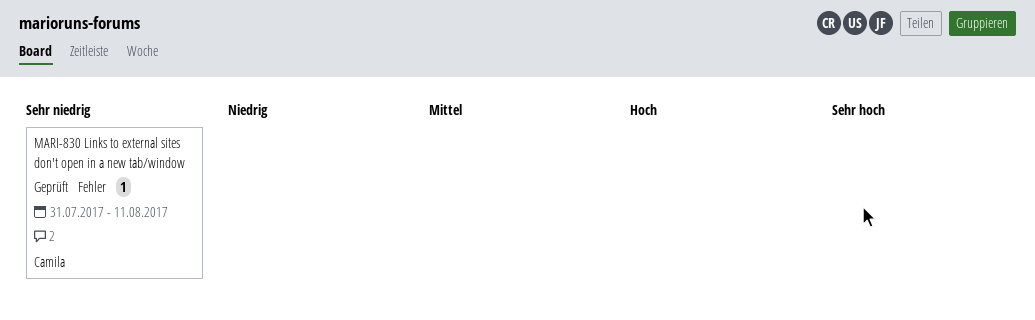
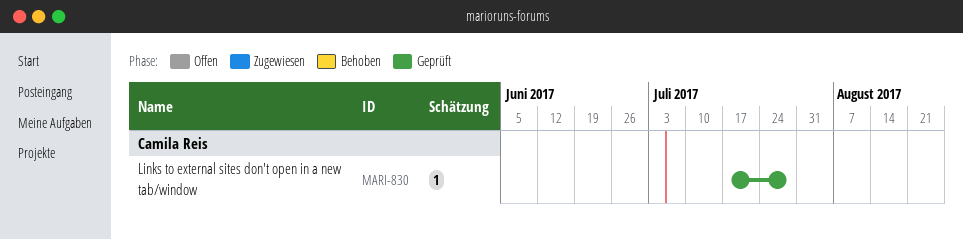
MARI-830, start: Jul 31 -> Jul 17
MARI-830, due: Aug 11 -> Jul 28

